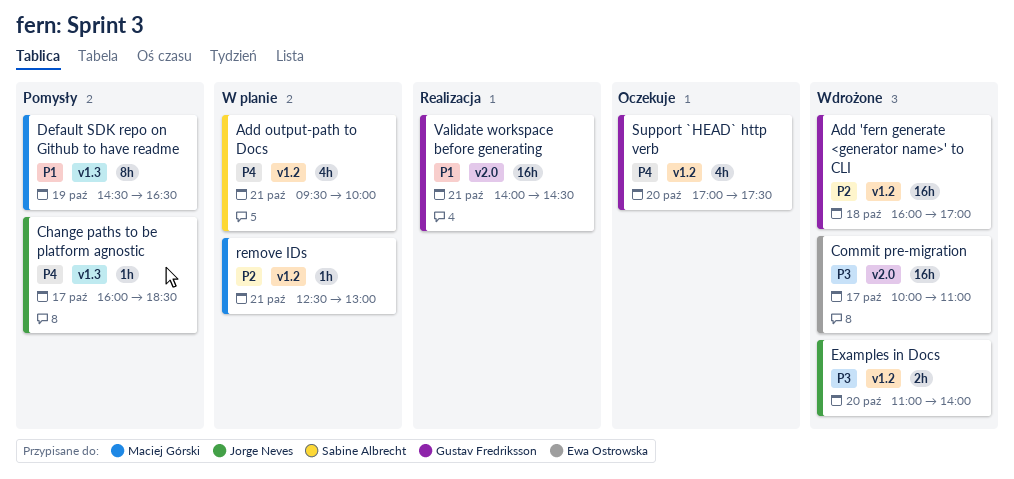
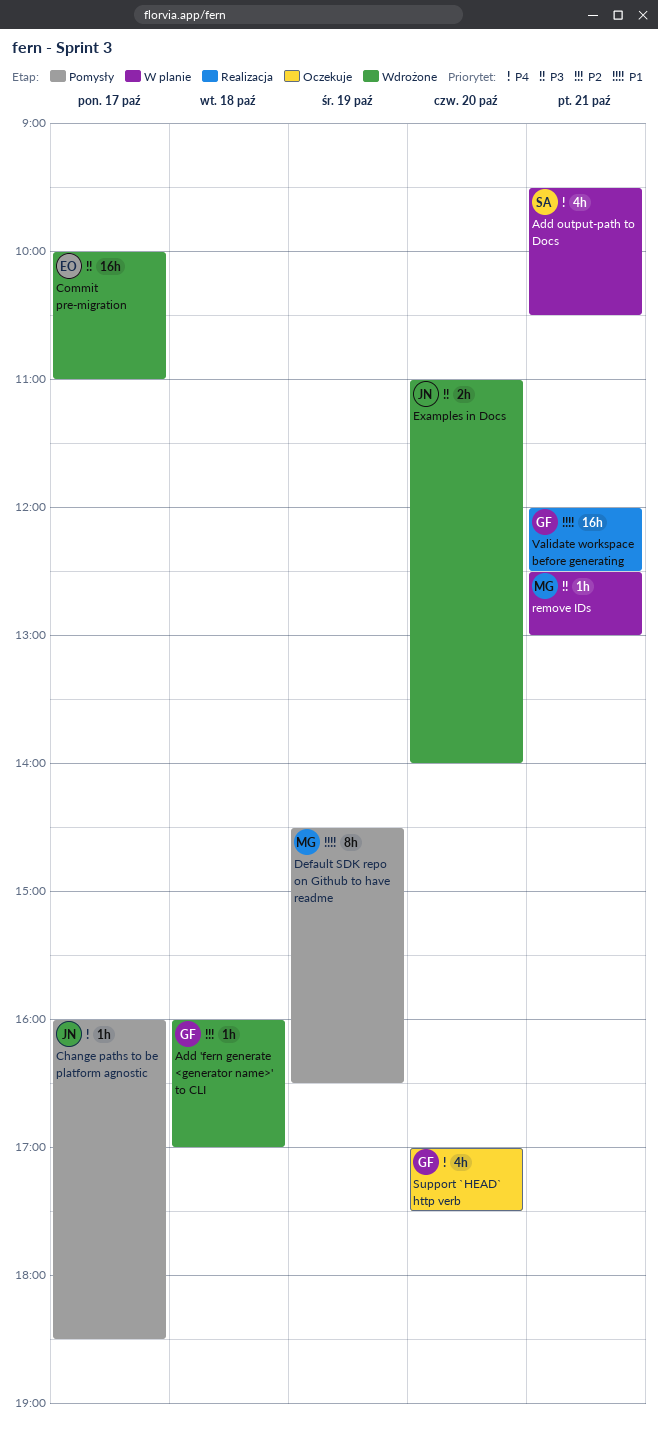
Add 'fern generate <generator name>' to CLI, estimate: 16h -> 1h
Add output-path to Docs, ends: 10:00 -> 10:30
remove IDs, priority: P2 -> P3
Validate workspace before generating, begins: 14:00 -> 12:00
Validate workspace before generating, ends: 14:30 -> 12:30

